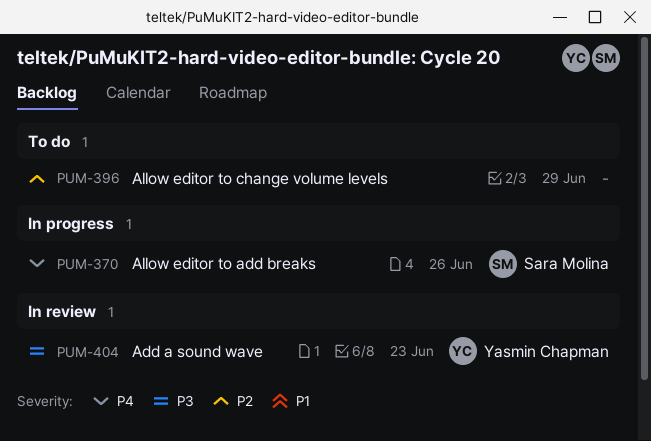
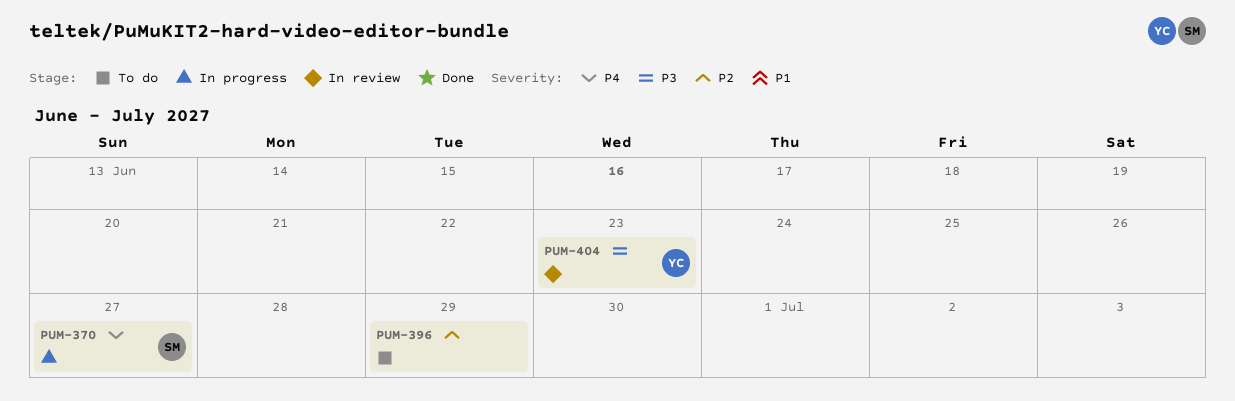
PUM-370, due: Jun 26 -> Jun 27

